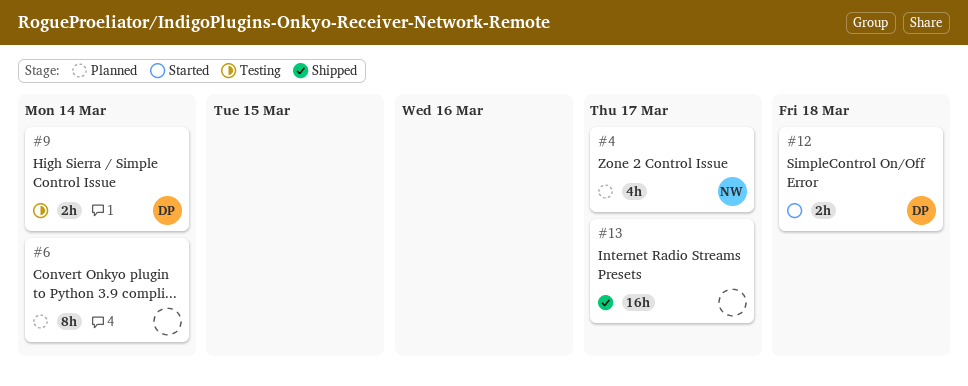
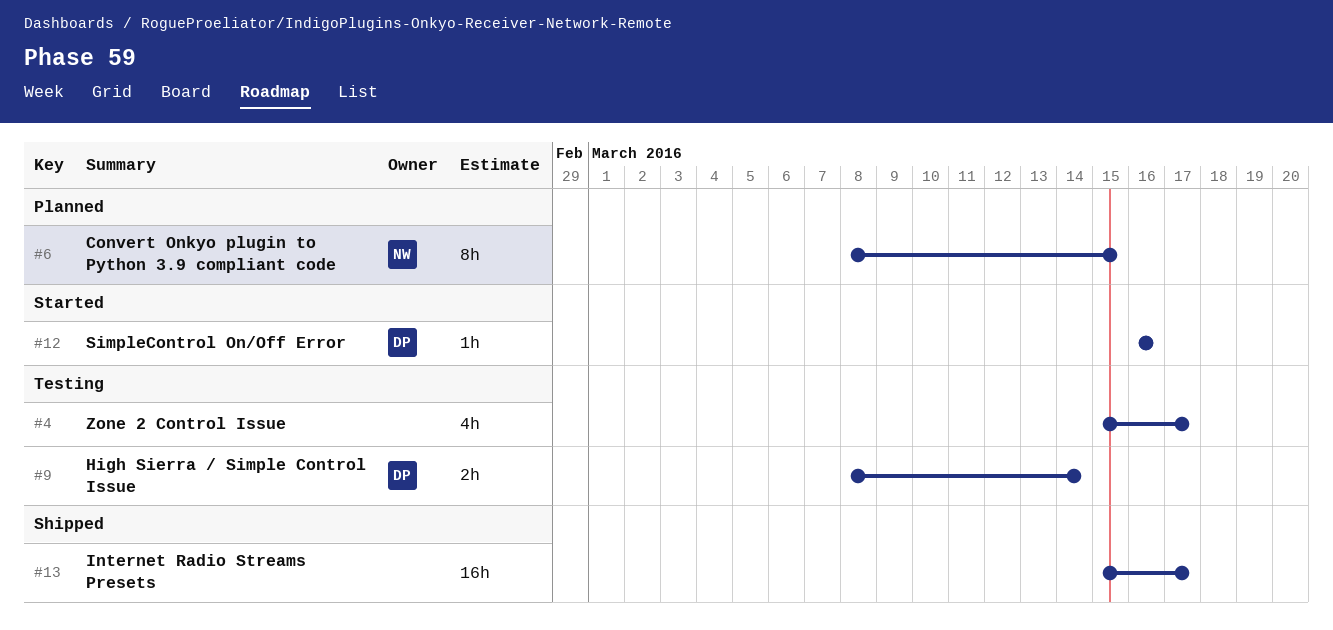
#4, status: Planned -> Testing
#4, owner: NW -> none
#6, owner: none -> NW
#6, due: Mar 14 -> Mar 15
#12, estimate: 2h -> 1h
#12, due: Mar 18 -> Mar 16

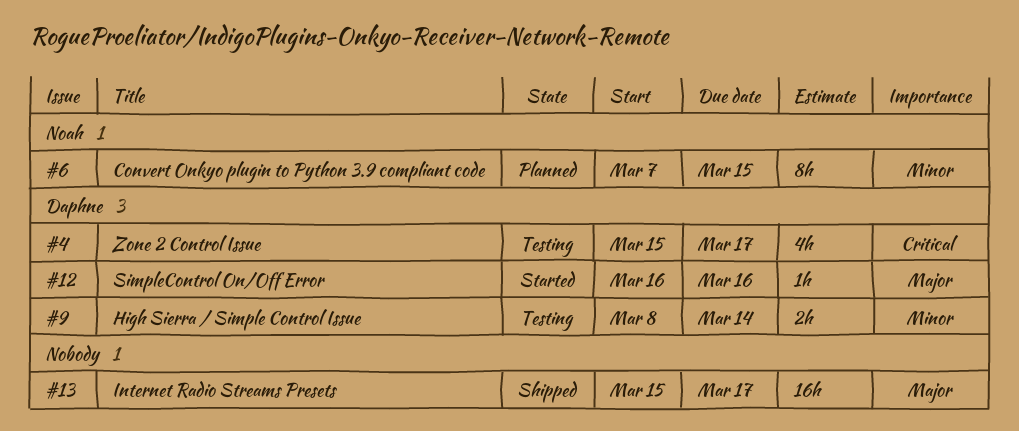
#4, owner: none -> Daphne
#6, start: Mar 8 -> Mar 7

